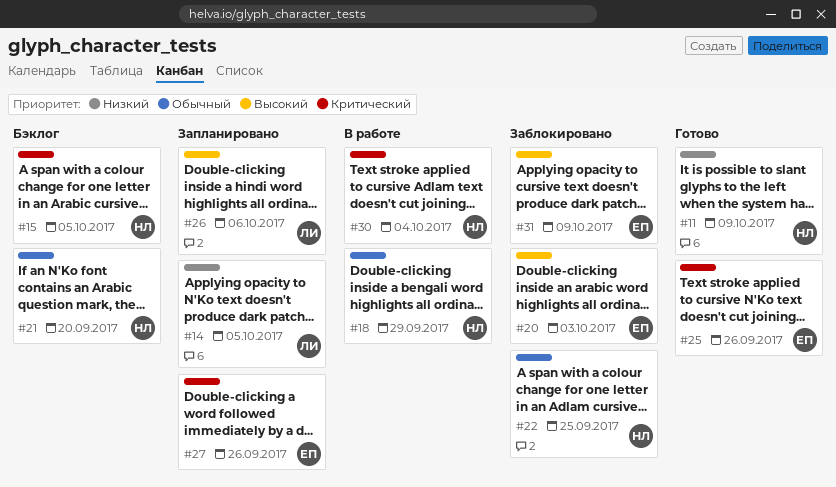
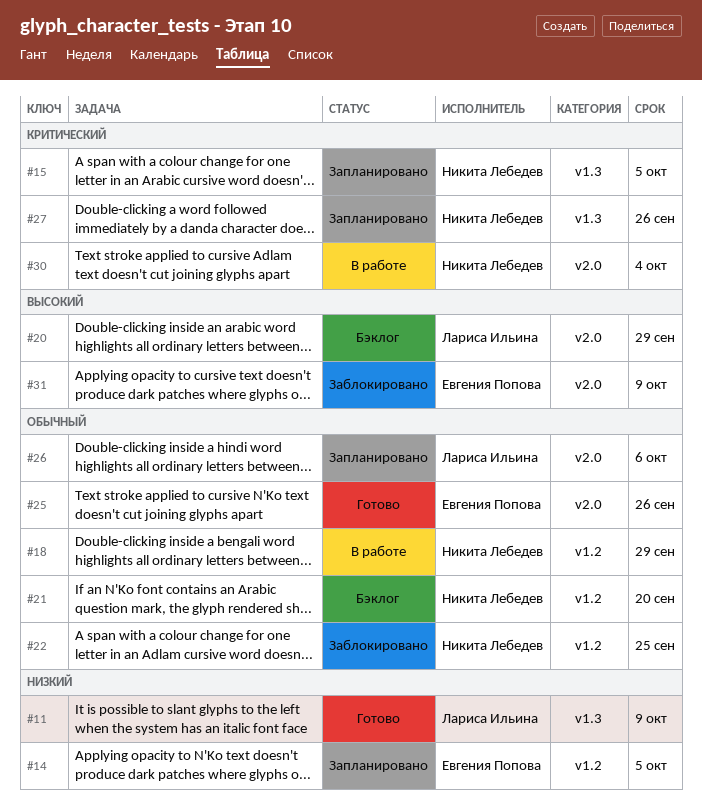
#11, owner: Никита Лебедев -> Лариса Ильина
#14, owner: Лариса Ильина -> Евгения Попова
#15, status: Бэклог -> Запланировано
#20, status: Заблокировано -> Бэклог
#20, owner: Евгения Попова -> Лариса Ильина
#20, due: Oct 3 -> Sep 29
#25, priority: Критический -> Обычный
#26, priority: Высокий -> Обычный
#27, owner: Евгения Попова -> Никита Лебедев

